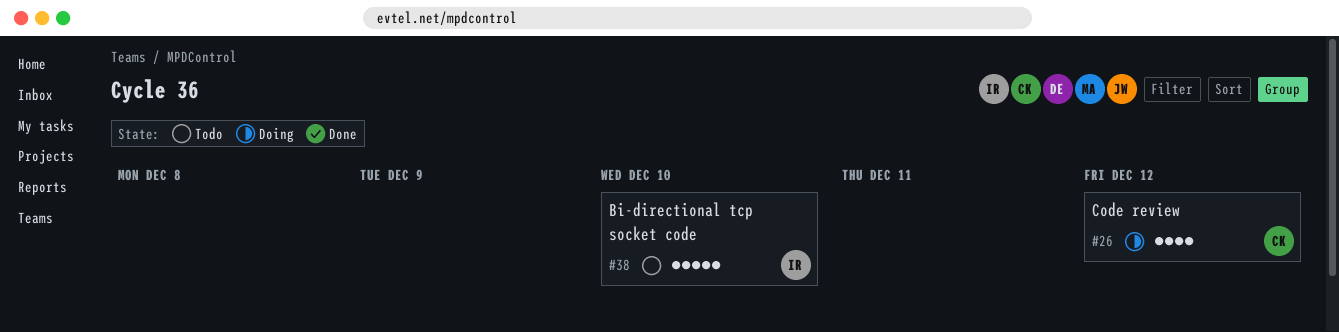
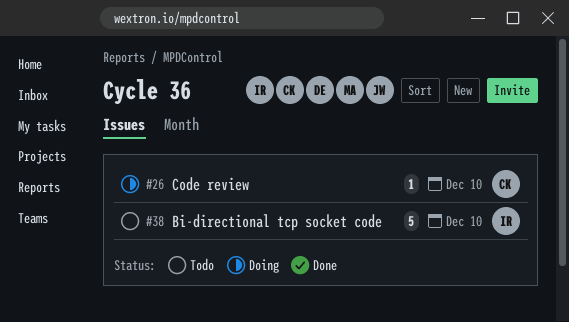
#26, estimate: 4 -> 1
#26, due: Dec 12 -> Dec 10

